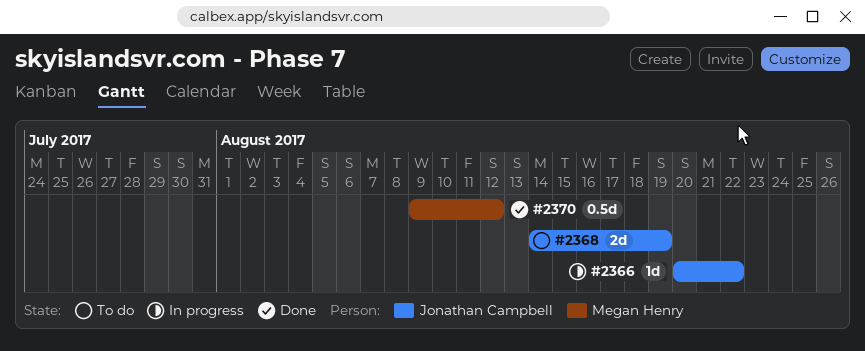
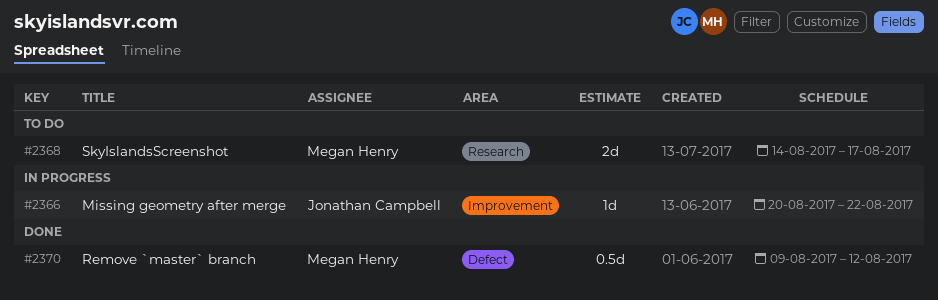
#2368, owner: Jonathan Campbell -> Megan Henry
#2368, due: Aug 19 -> Aug 17

